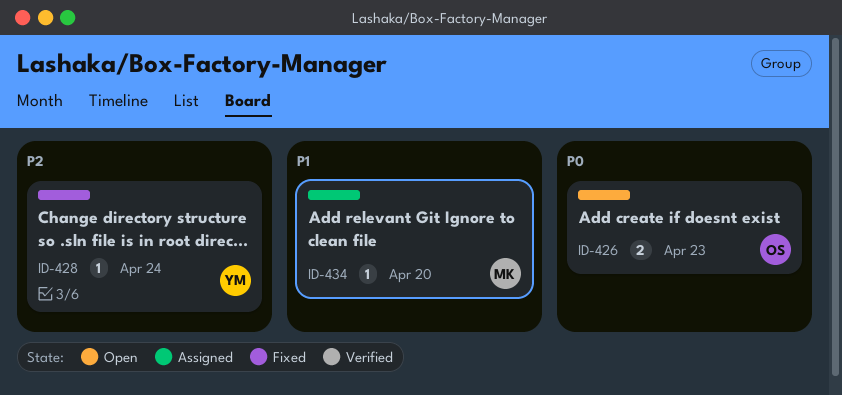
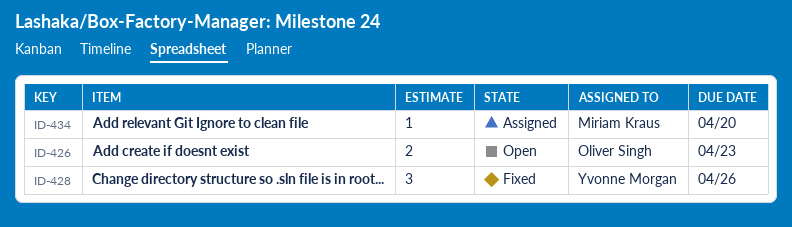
ID-428, estimate: 1 -> 3
ID-428, due: Apr 24 -> Apr 26

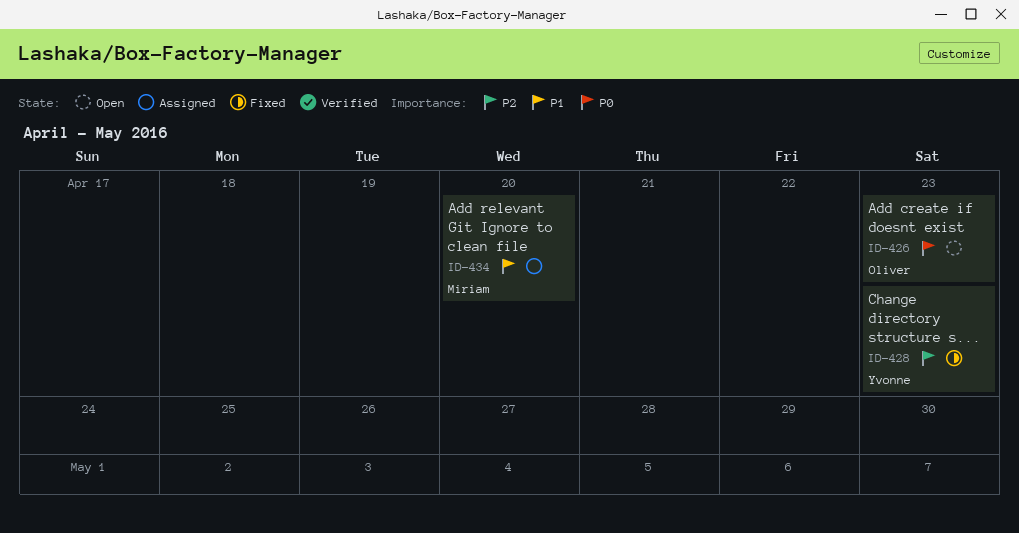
ID-428, due: Apr 26 -> Apr 23

